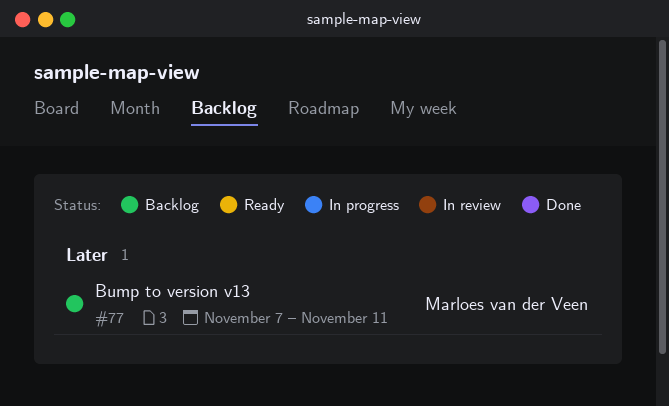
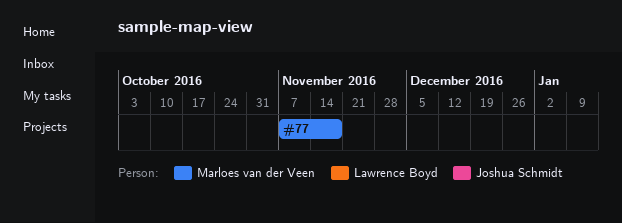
#77, due: Nov 11 -> Nov 18

